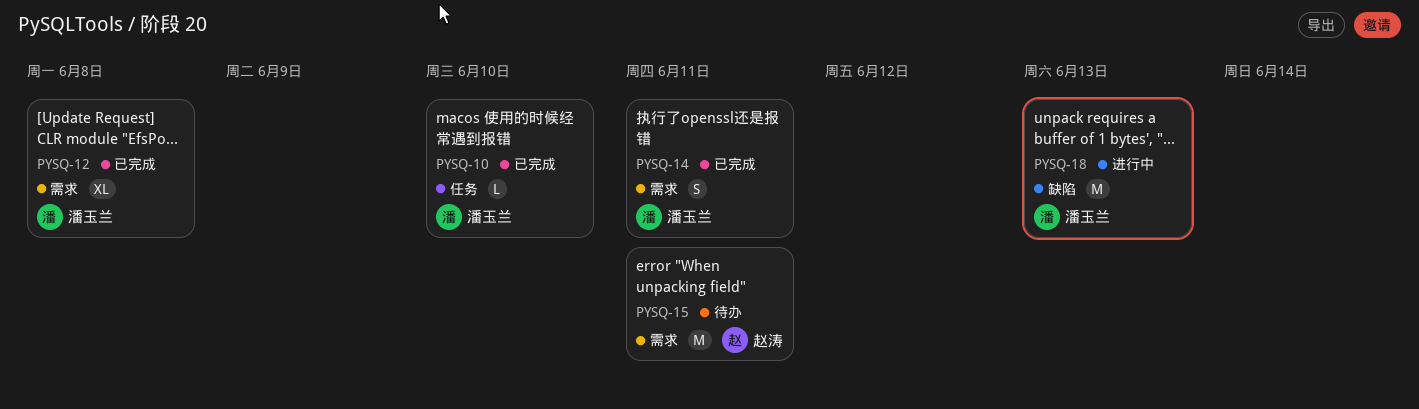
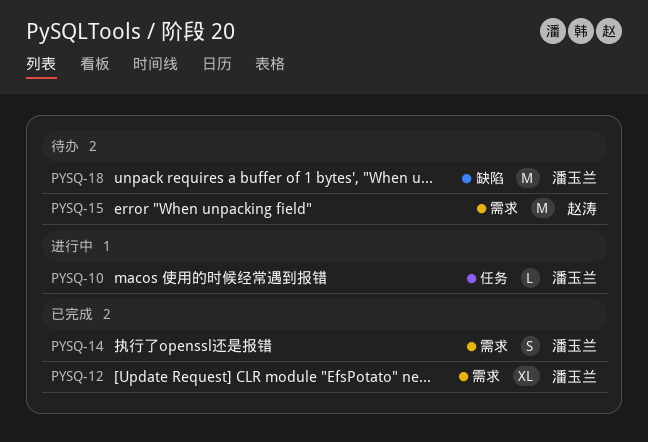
PYSQ-10, status: 已完成 -> 进行中
PYSQ-18, status: 进行中 -> 待办

